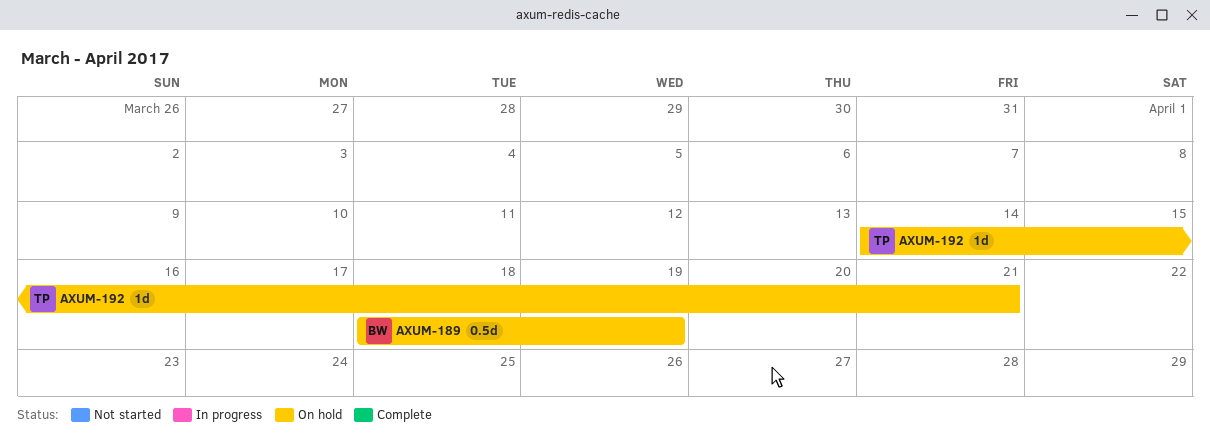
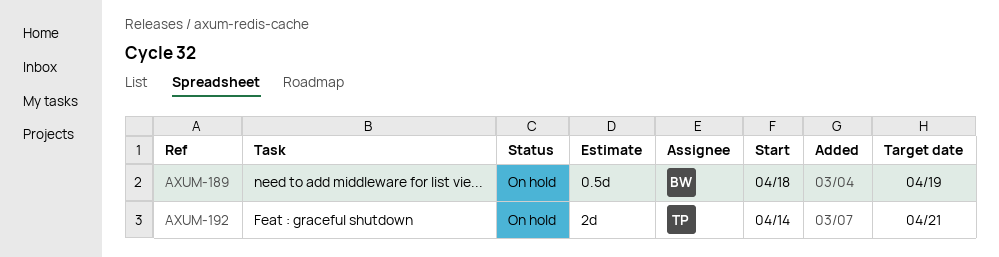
AXUM-192, estimate: 1d -> 2d

